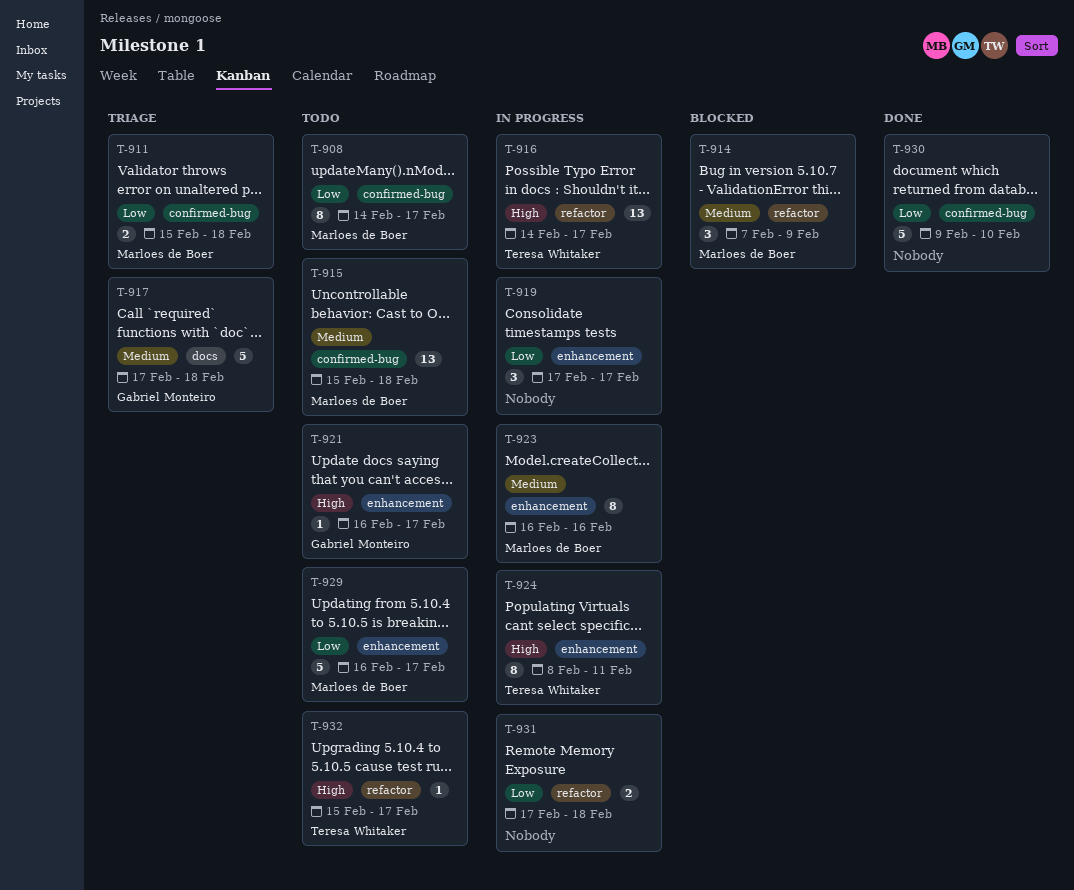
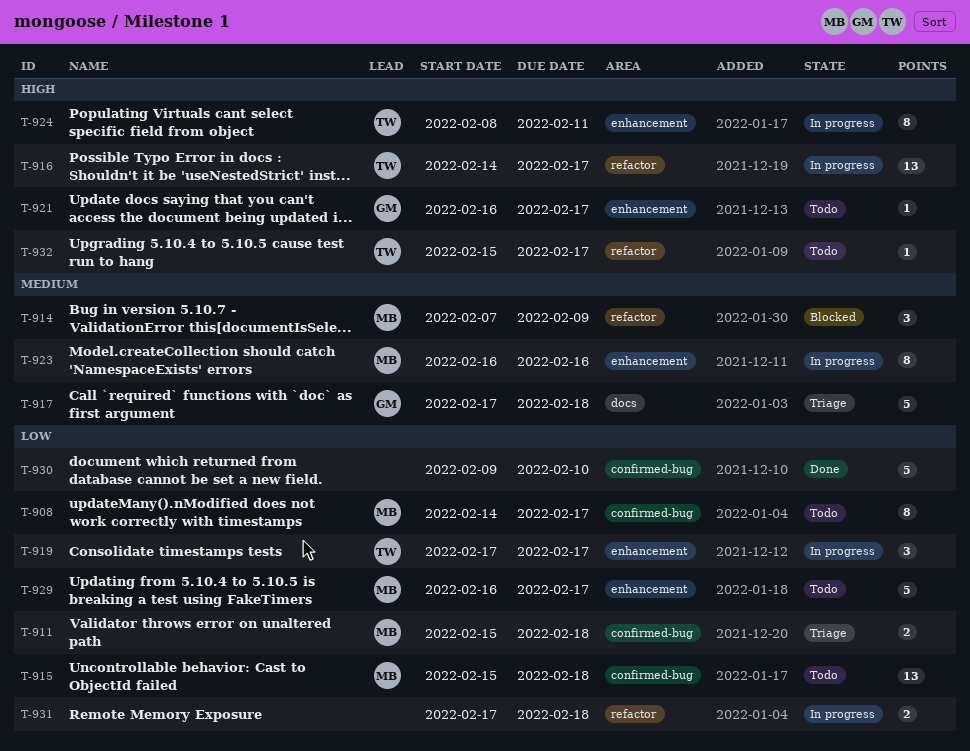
T-915, priority: Medium -> Low
T-919, owner: none -> Teresa Whitaker

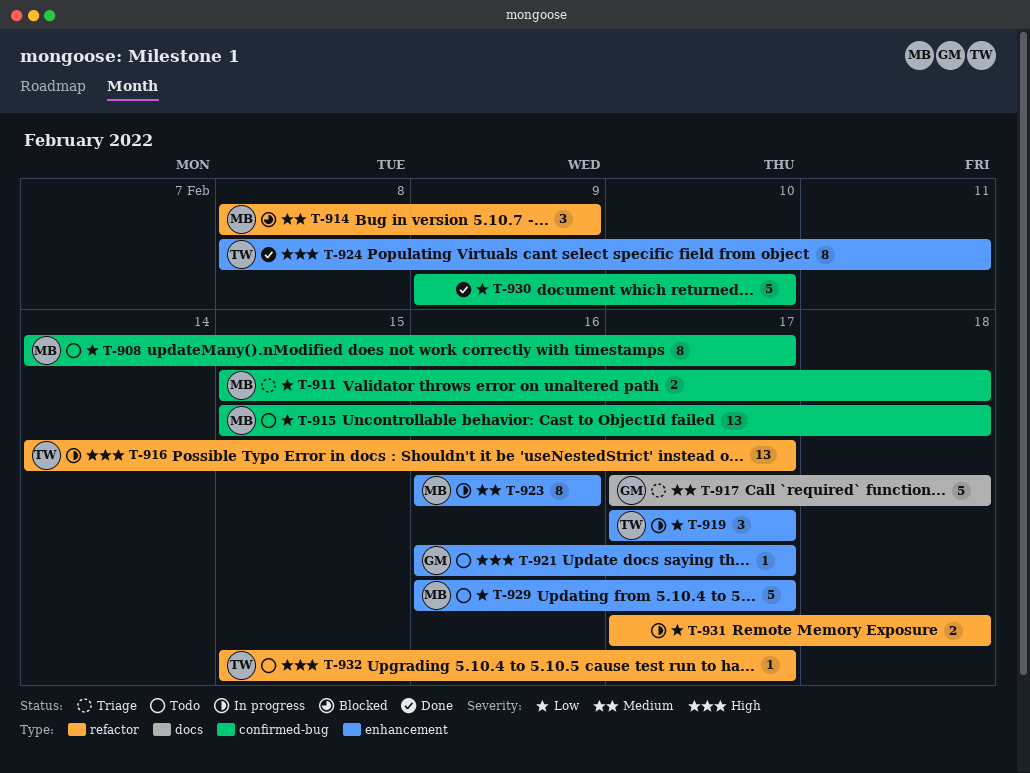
T-914, start: Feb 7 -> Feb 8
T-924, status: In progress -> Done

